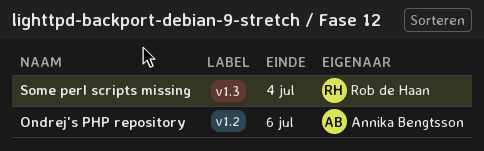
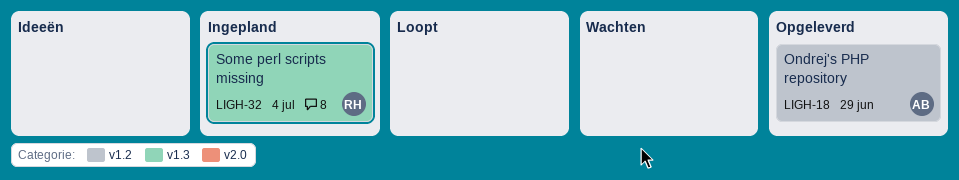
Ondrej's PHP repository, due: Jul 6 -> Jun 29

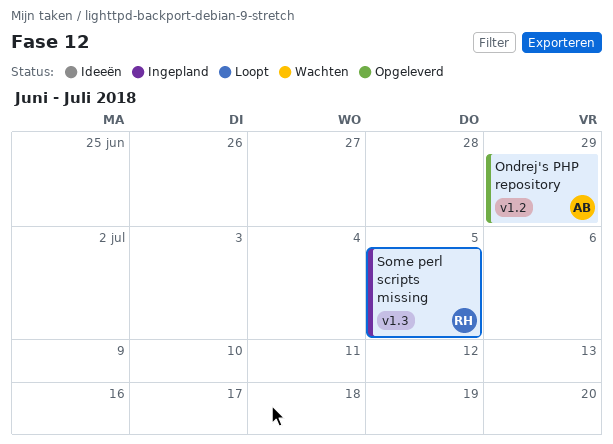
Some perl scripts missing, due: Jul 4 -> Jul 5

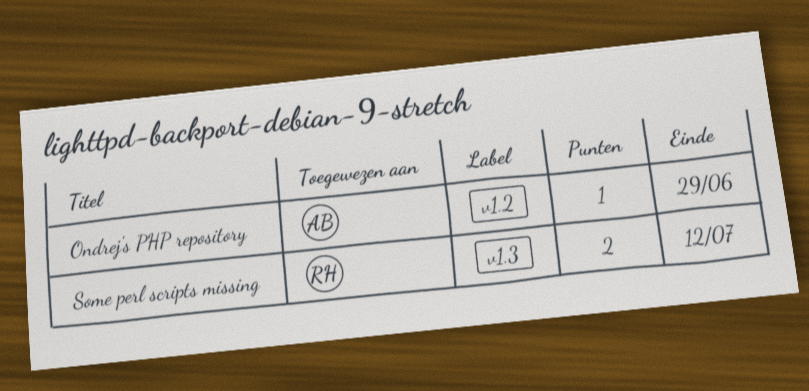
Some perl scripts missing, due: Jul 5 -> Jul 12

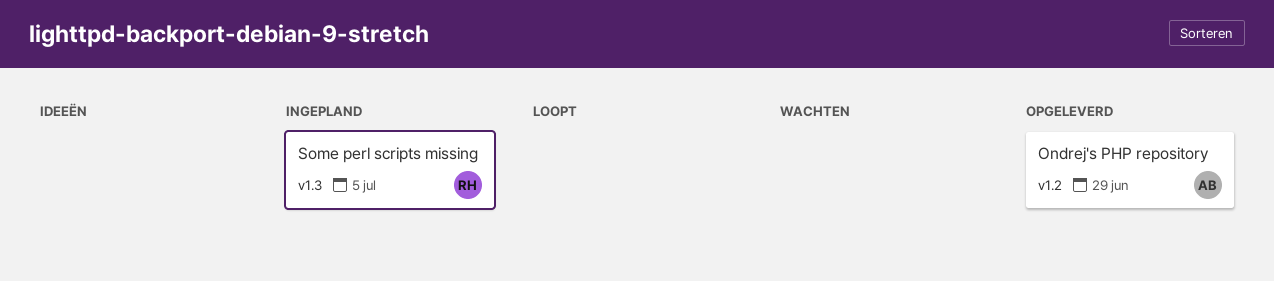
Some perl scripts missing, due: Jul 12 -> Jul 5

